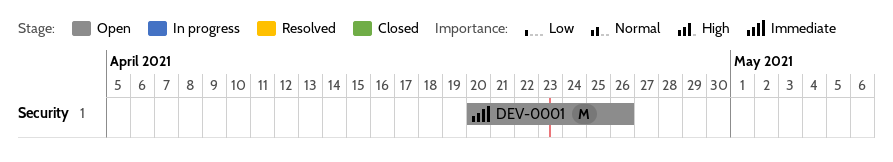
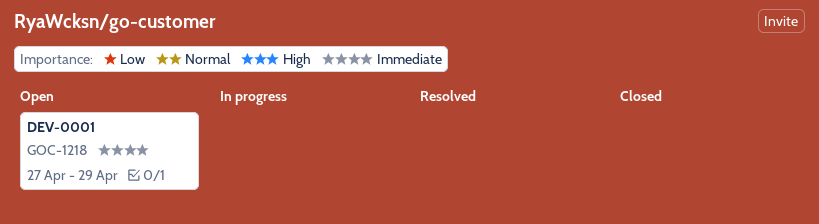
DEV-0001, start: Apr 20 -> Apr 27
DEV-0001, due: Apr 26 -> Apr 29

